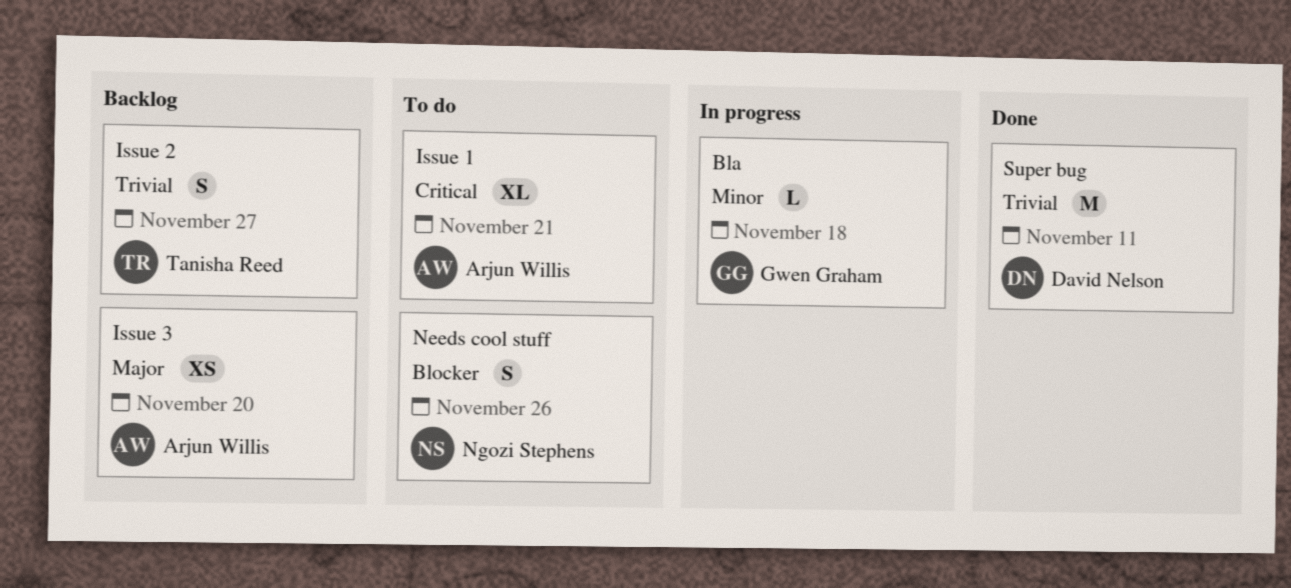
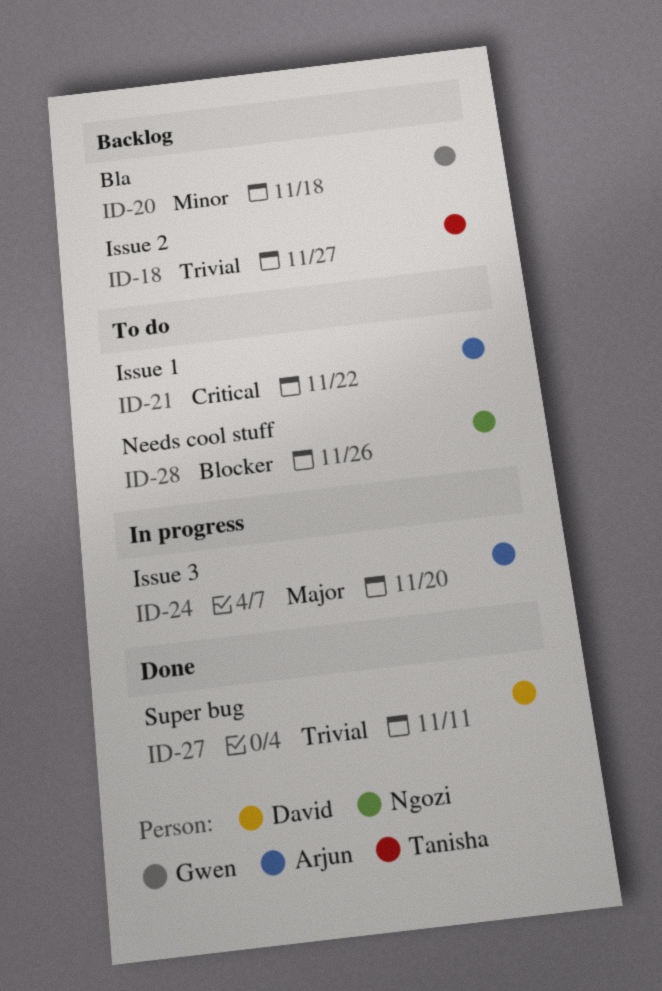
Bla, status: In progress -> Backlog
Issue 1, due: Nov 21 -> Nov 22
Issue 3, status: Backlog -> In progress

